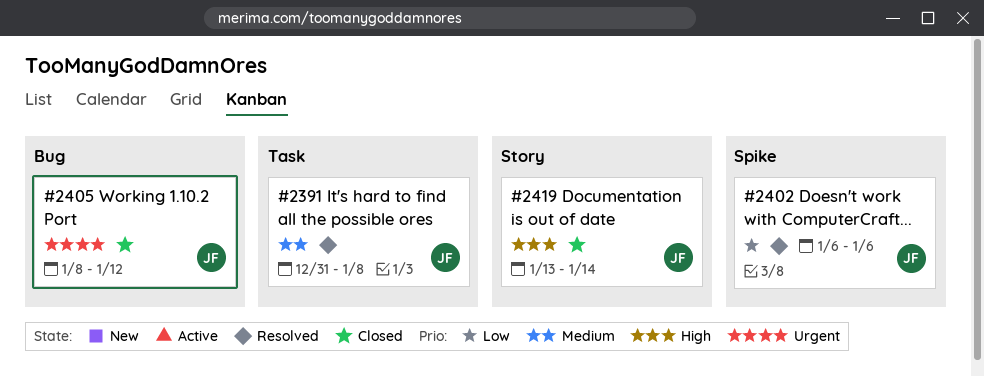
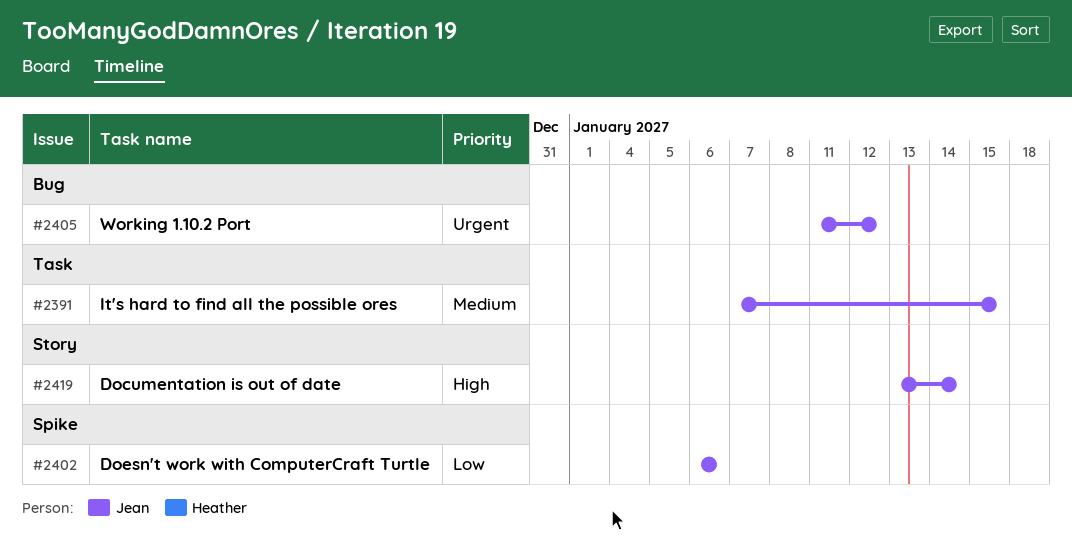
#2391, start: Dec 31 -> Jan 7
#2391, due: Jan 8 -> Jan 15
#2405, start: Jan 8 -> Jan 11

